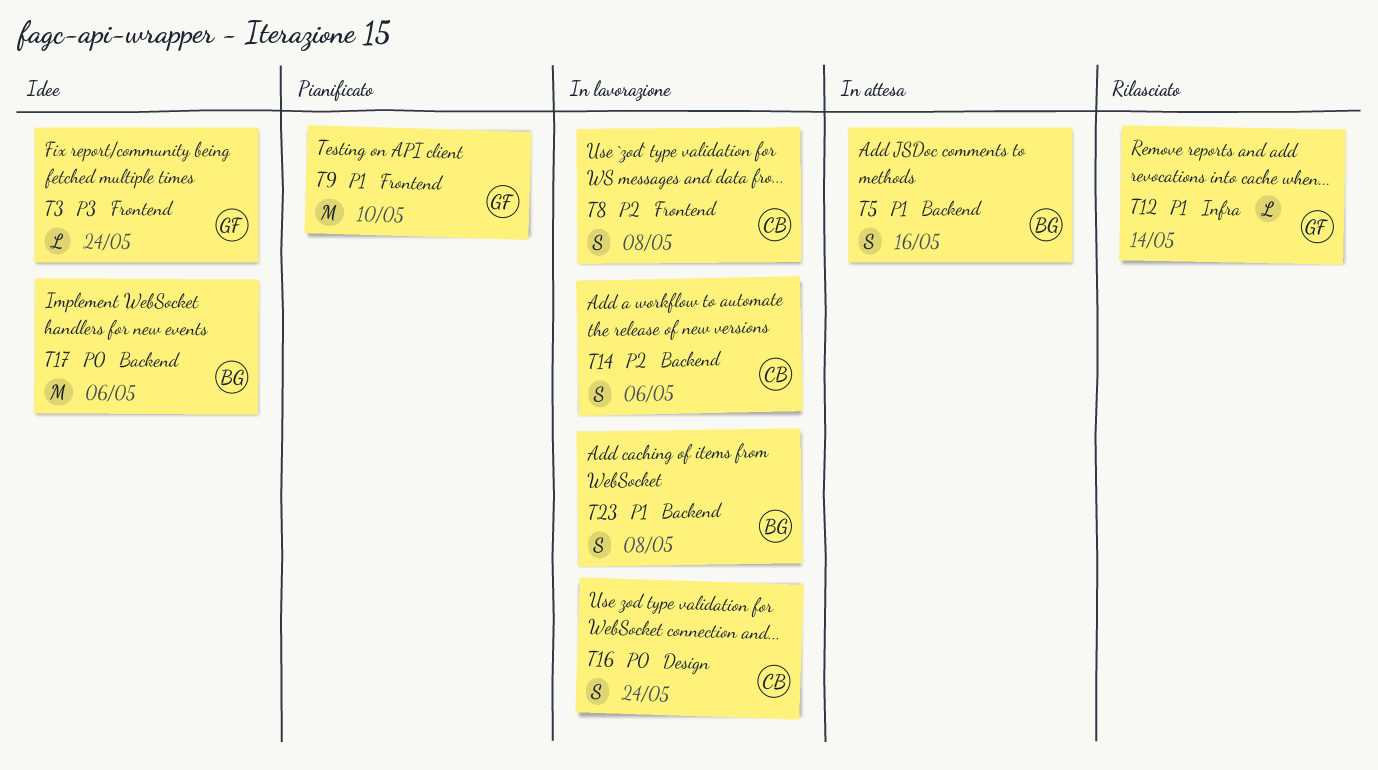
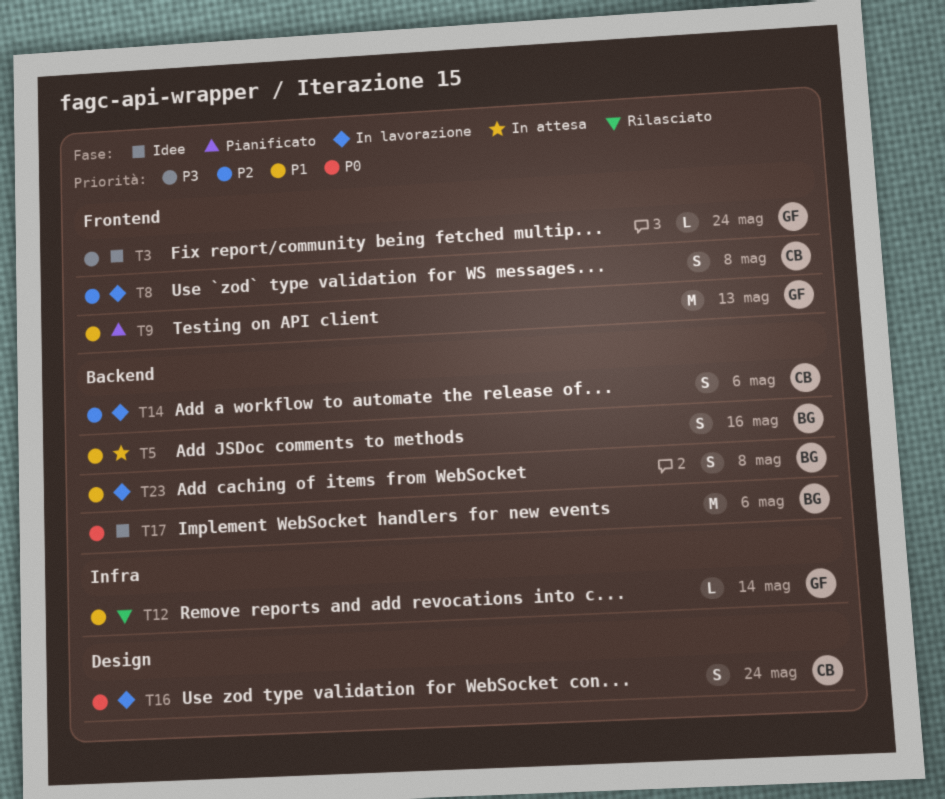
T9, due: May 10 -> May 13

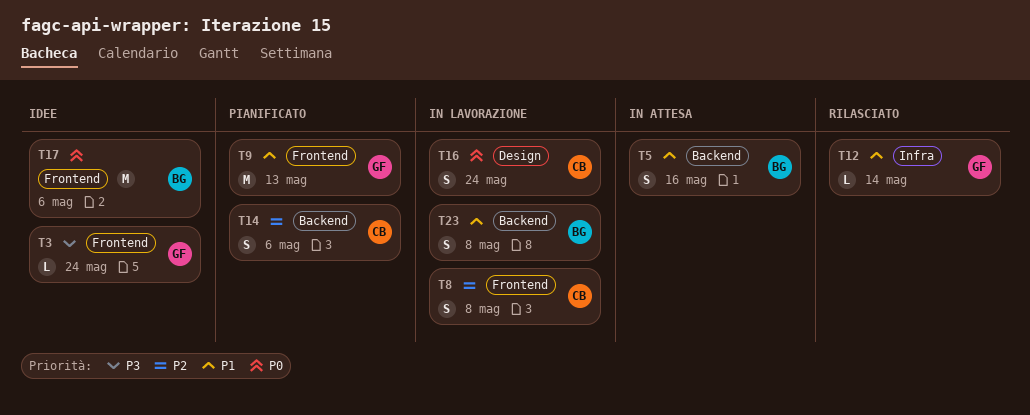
T14, status: In lavorazione -> Pianificato
T17, label: Backend -> Frontend

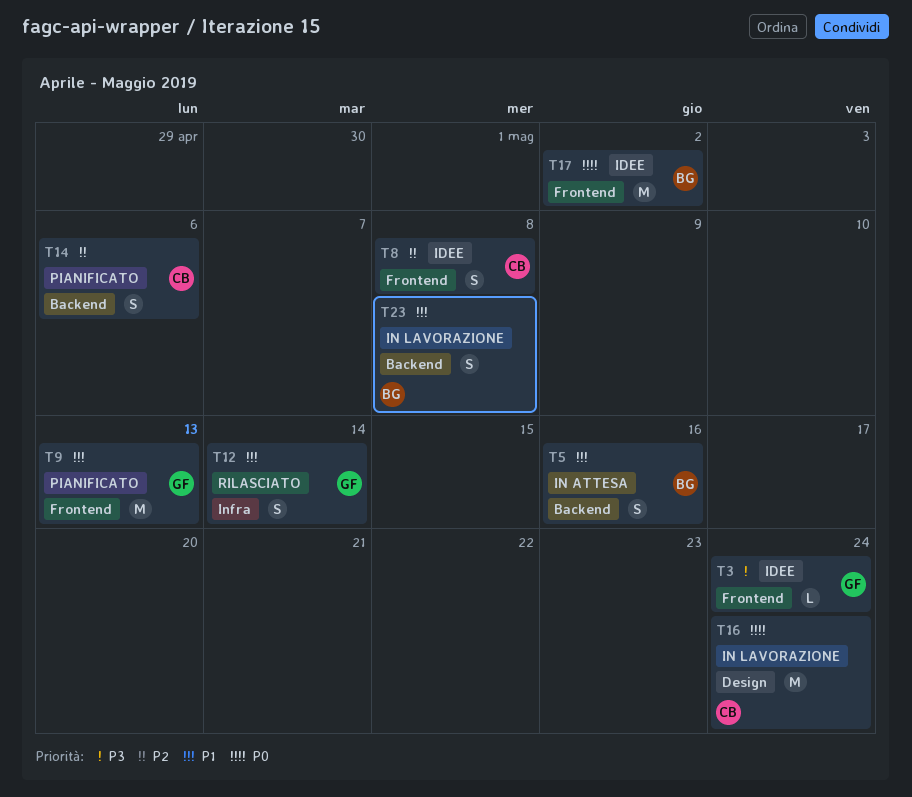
T8, status: In lavorazione -> Idee
T12, estimate: L -> S
T16, estimate: S -> M
T17, due: May 6 -> May 2

